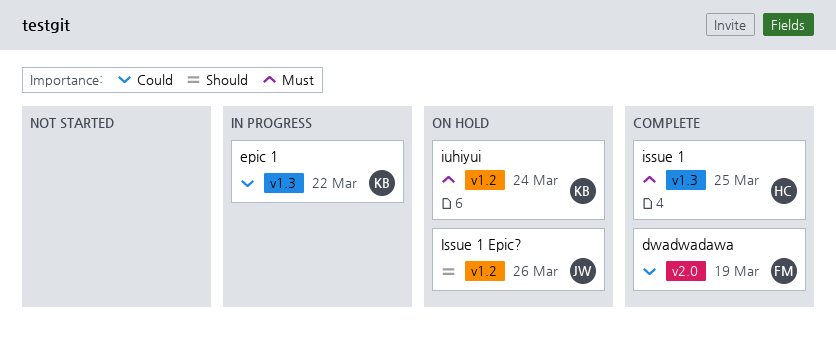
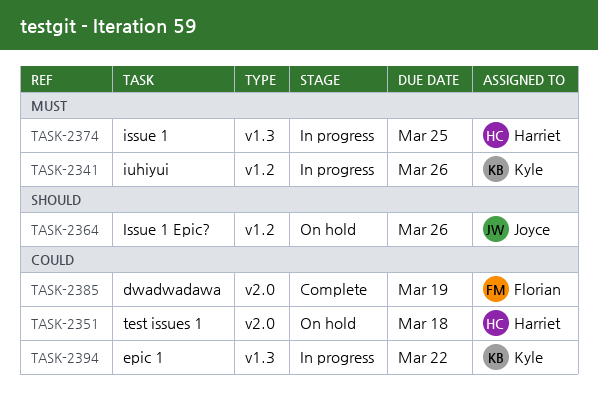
issue 1, status: Complete -> In progress
iuhiyui, status: On hold -> In progress
iuhiyui, due: Mar 24 -> Mar 26
test issues 1: none -> present

